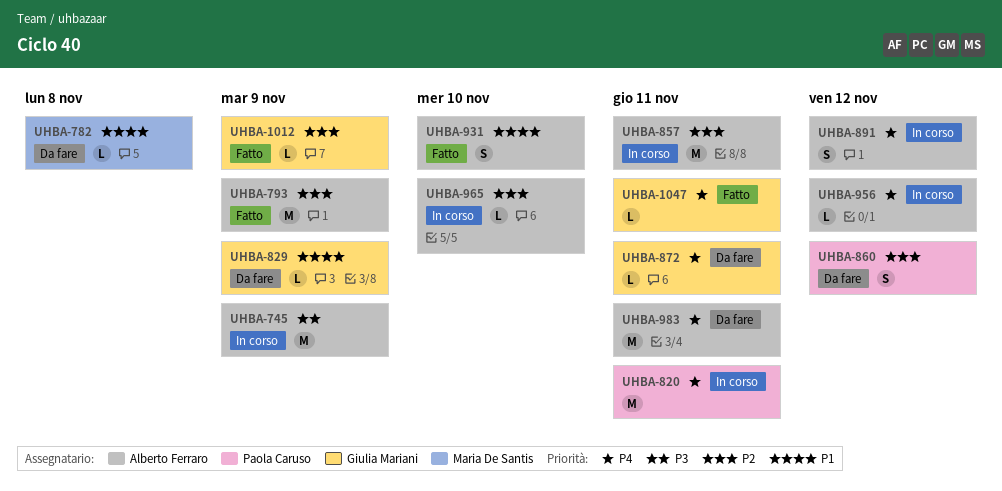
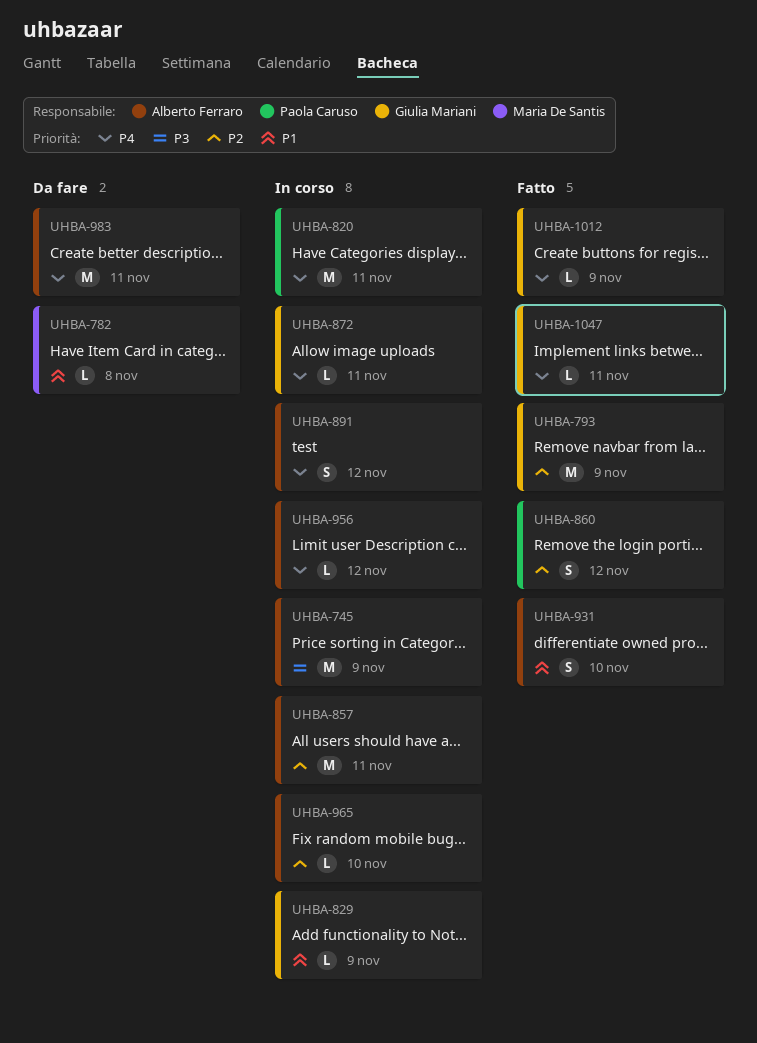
UHBA-793, owner: Alberto Ferraro -> Giulia Mariani
UHBA-829, status: Da fare -> In corso
UHBA-860, status: Da fare -> Fatto
UHBA-872, status: Da fare -> In corso
UHBA-1012, priority: P2 -> P4

